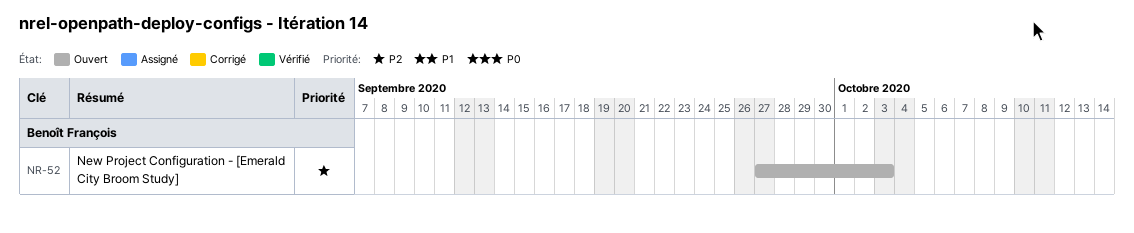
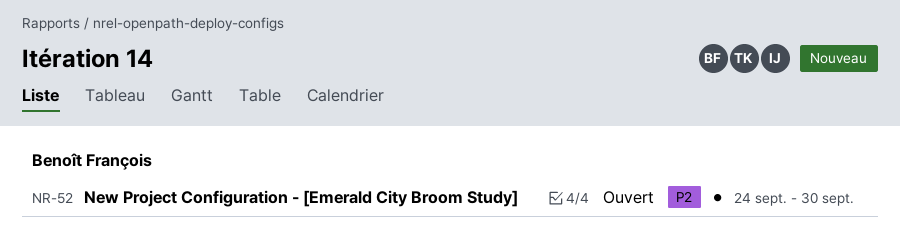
NR-52, start: Sep 27 -> Sep 24
NR-52, due: Oct 3 -> Sep 30

